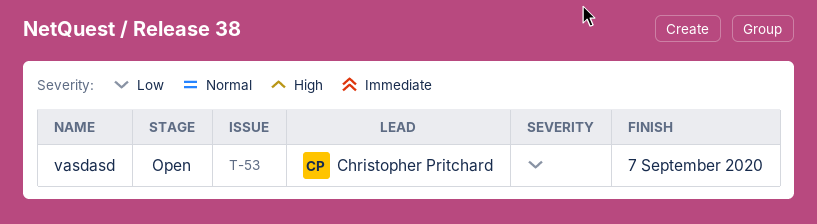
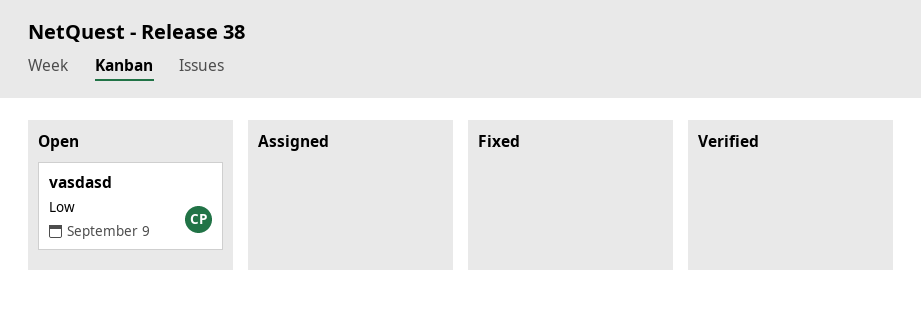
vasdasd, due: Sep 7 -> Sep 9

